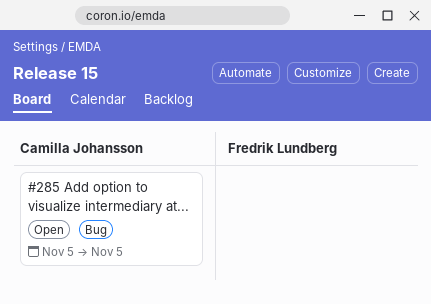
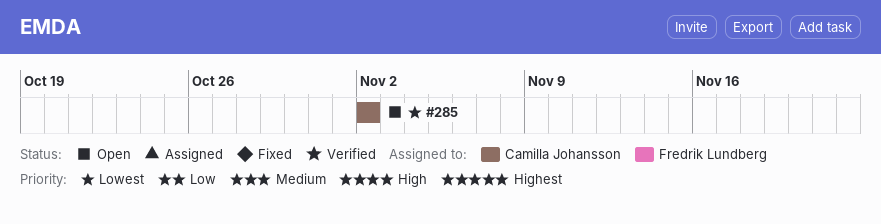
#285, start: Nov 5 -> Nov 2
#285, due: Nov 5 -> Nov 2

